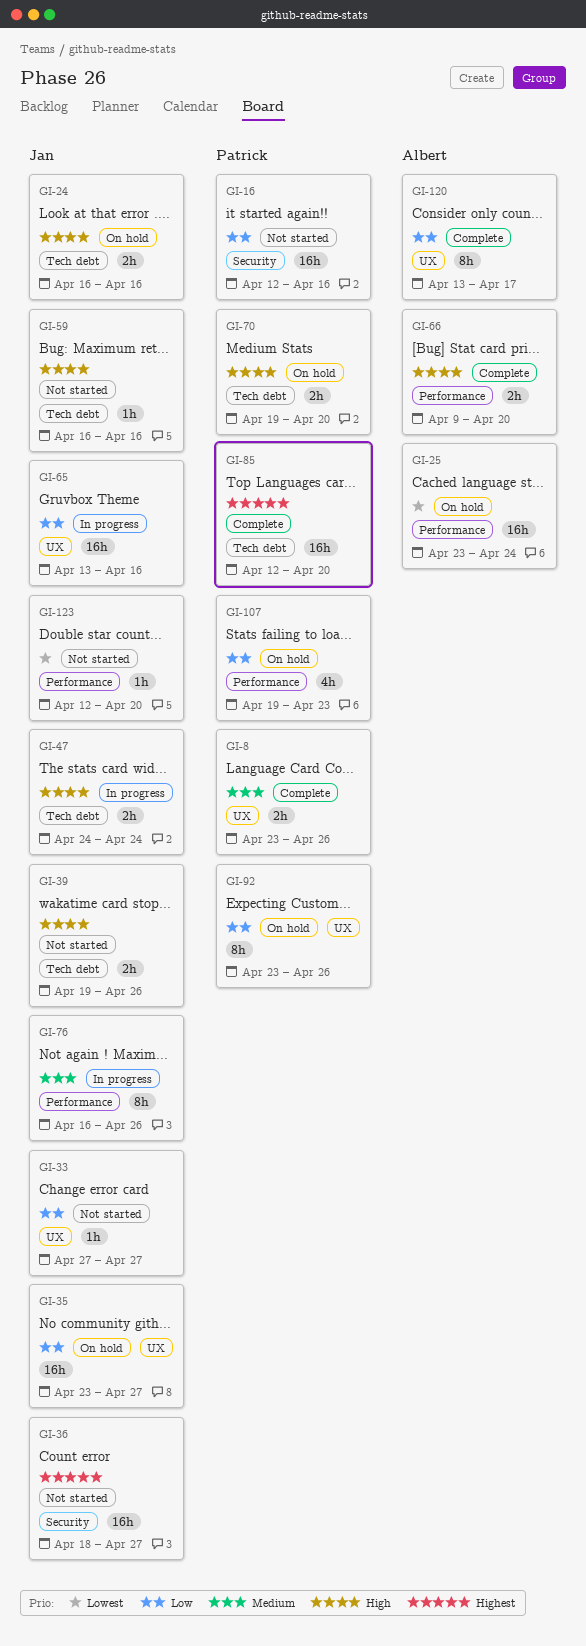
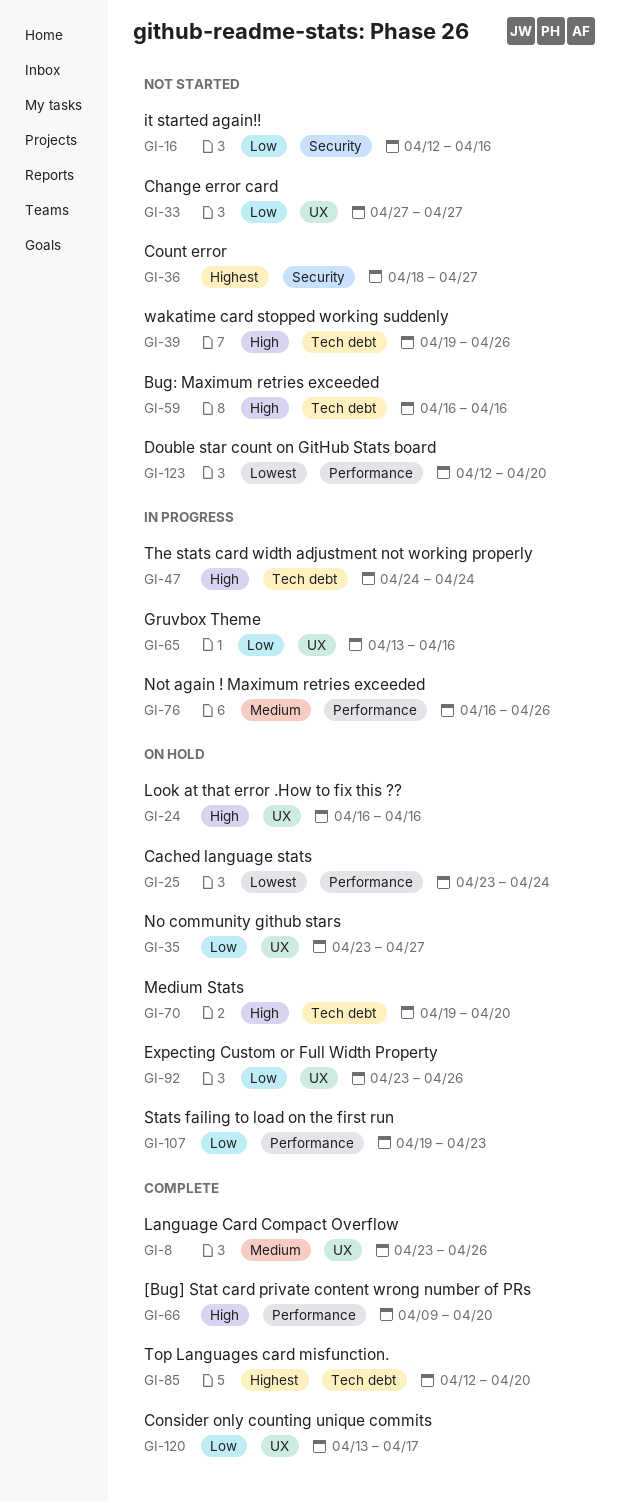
GI-24, label: Tech debt -> UX

